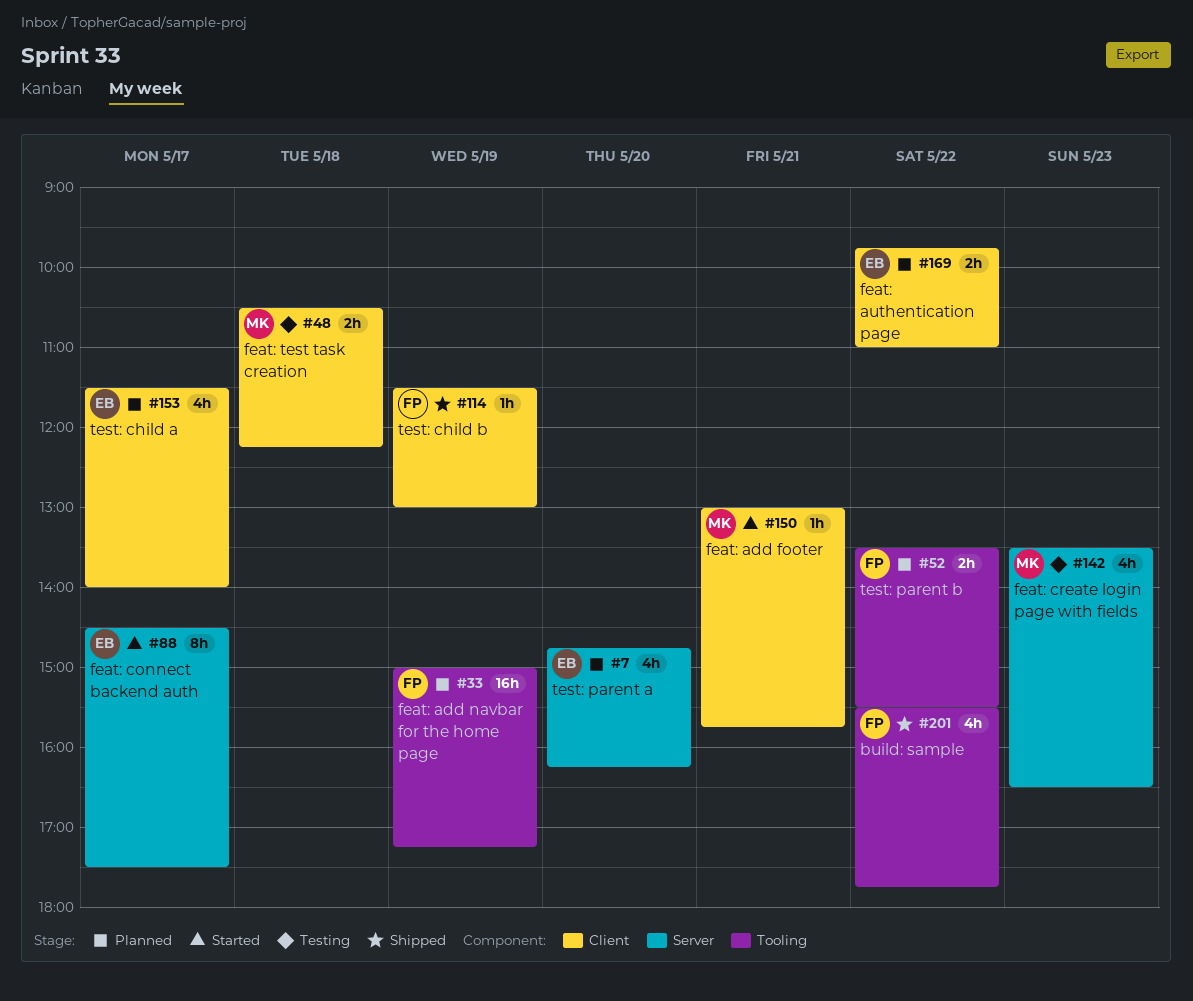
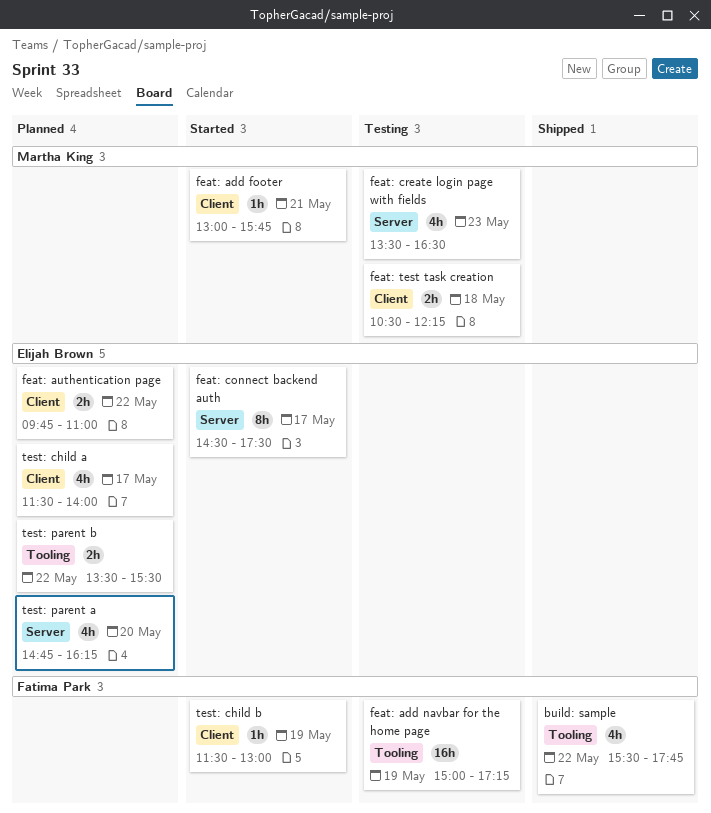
feat: add navbar for the home page, status: Planned -> Testing
test: child b, status: Shipped -> Started
test: parent b, owner: Fatima Park -> Elijah Brown

